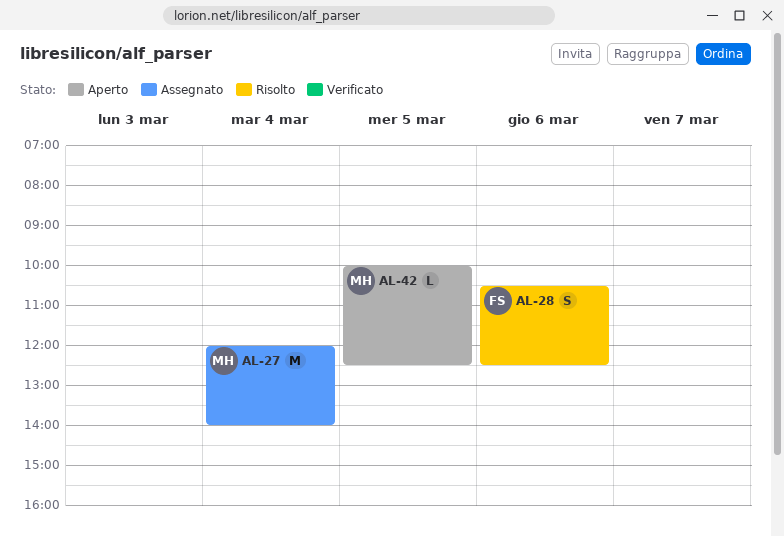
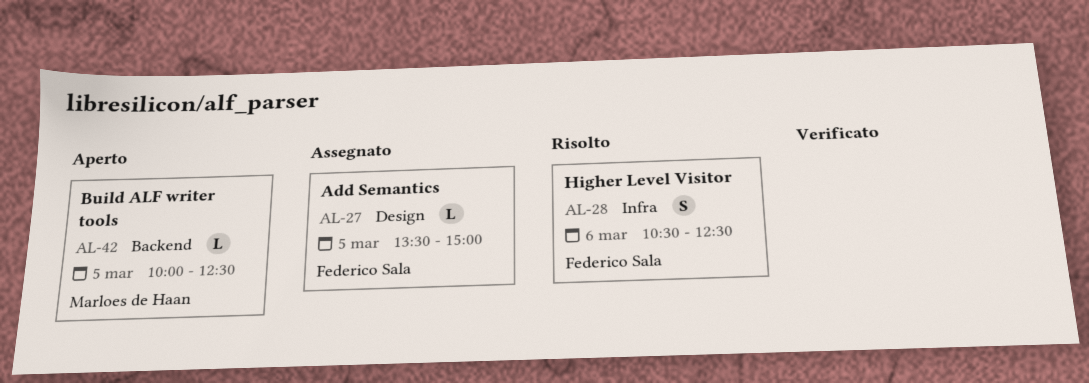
AL-27, owner: Marloes de Haan -> Federico Sala
AL-27, estimate: M -> L
AL-27, day: Mar 4 -> Mar 5
AL-27, begins: 12:00 -> 13:30
AL-27, ends: 14:00 -> 15:00

